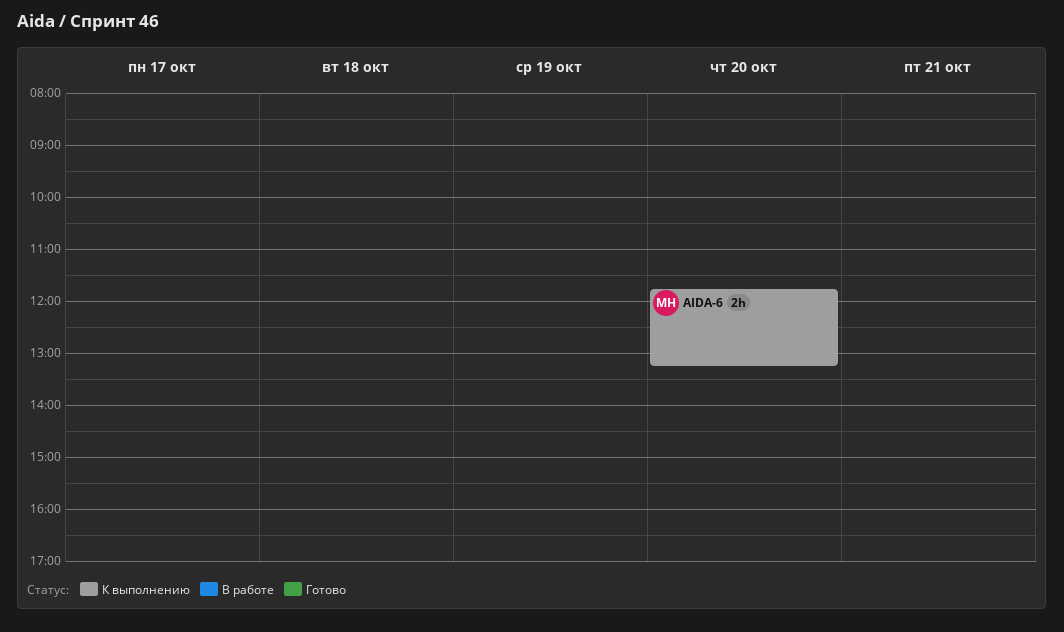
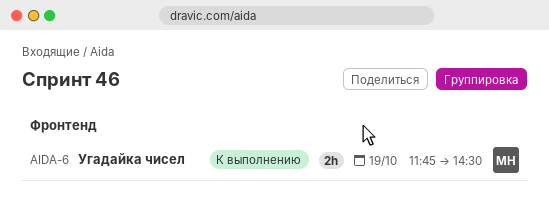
AIDA-6, day: Oct 20 -> Oct 19
AIDA-6, ends: 13:15 -> 14:30

